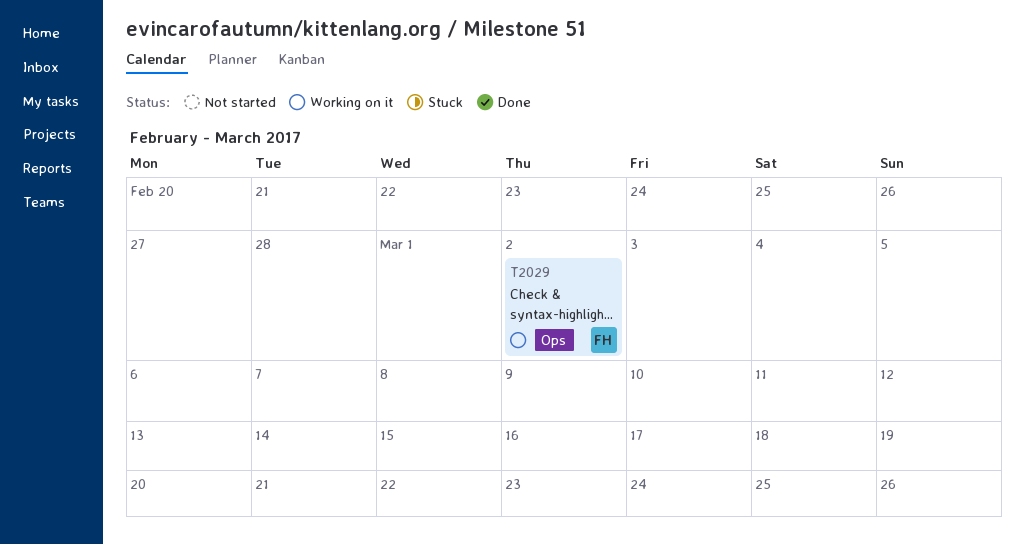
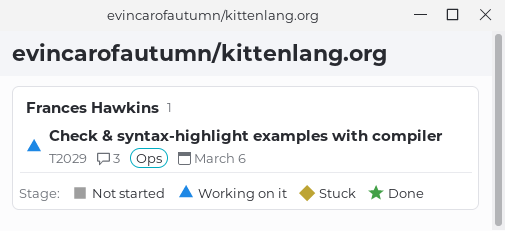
T2029, due: Mar 2 -> Mar 6

